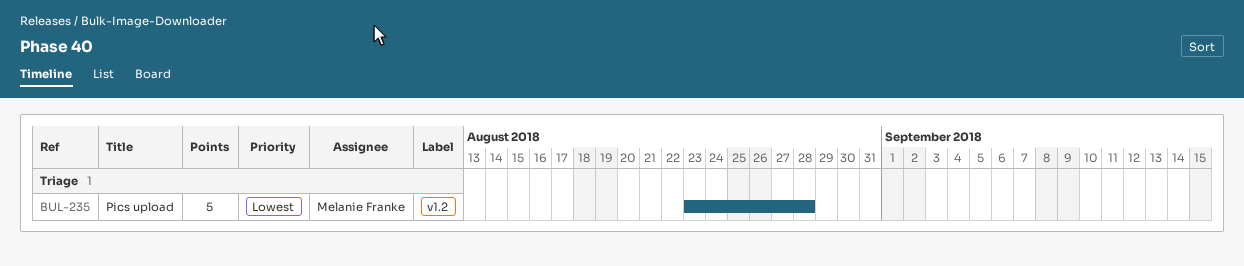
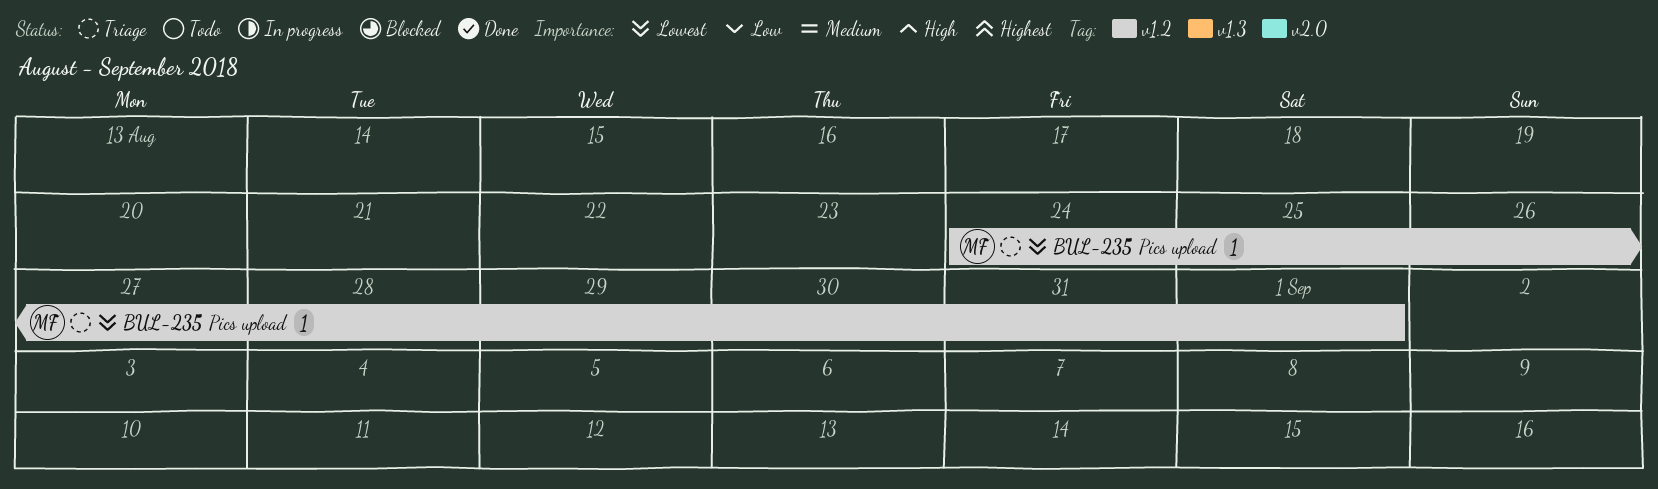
BUL-235, estimate: 5 -> 1
BUL-235, start: Aug 23 -> Aug 24
BUL-235, due: Aug 28 -> Sep 1

